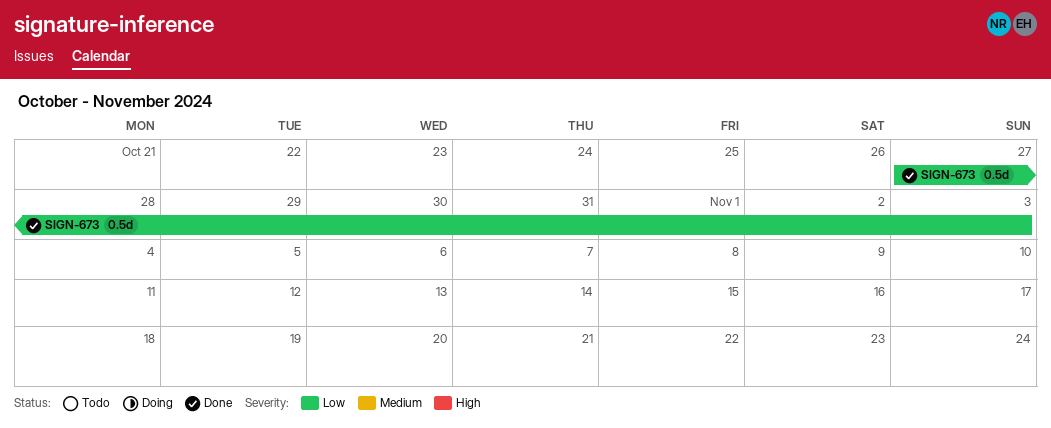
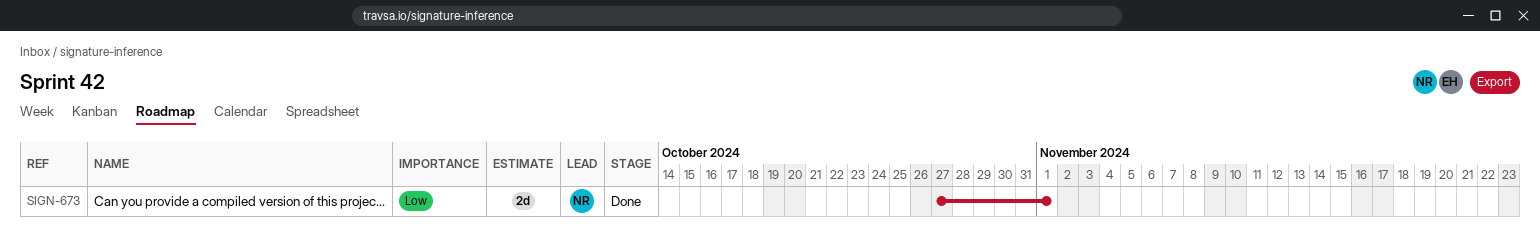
SIGN-673, estimate: 0.5d -> 2d
SIGN-673, due: Nov 3 -> Nov 1

